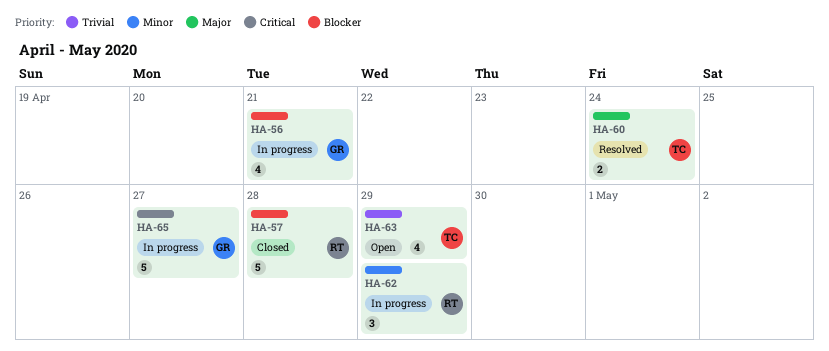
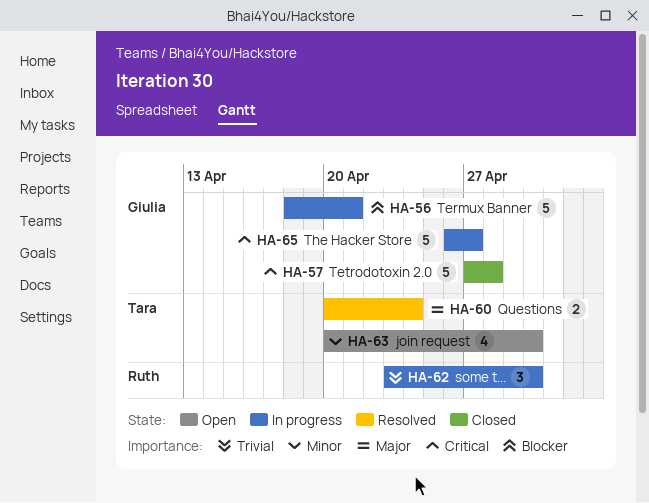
HA-56, estimate: 4 -> 5
HA-57, owner: Ruth -> Giulia
HA-57, priority: Blocker -> Critical
HA-62, priority: Minor -> Trivial
HA-62, due: Apr 29 -> Apr 30
HA-63, priority: Trivial -> Minor
HA-63, due: Apr 29 -> Apr 30

